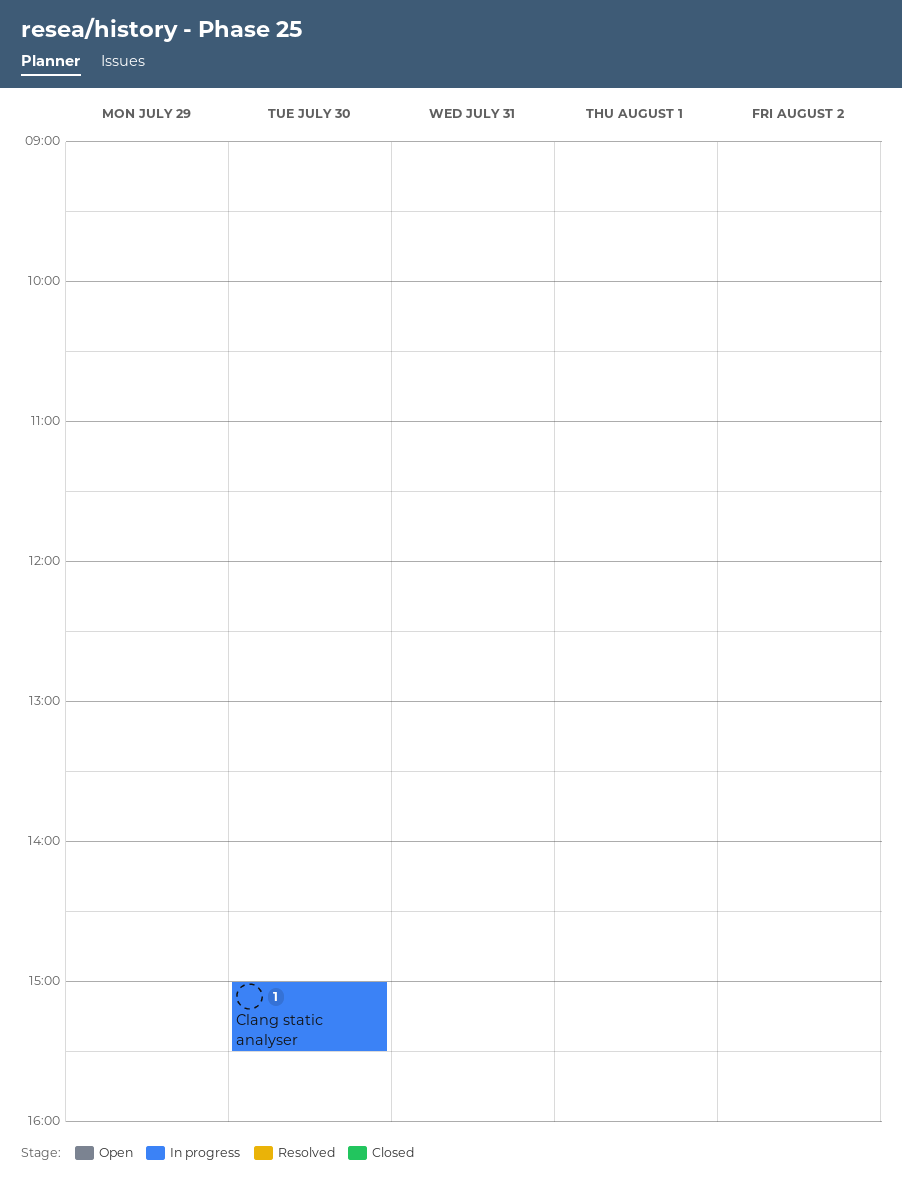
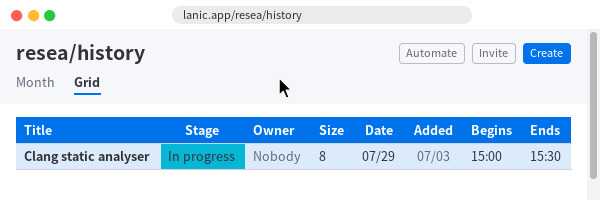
Clang static analyser, estimate: 1 -> 8
Clang static analyser, day: Jul 30 -> Jul 29

